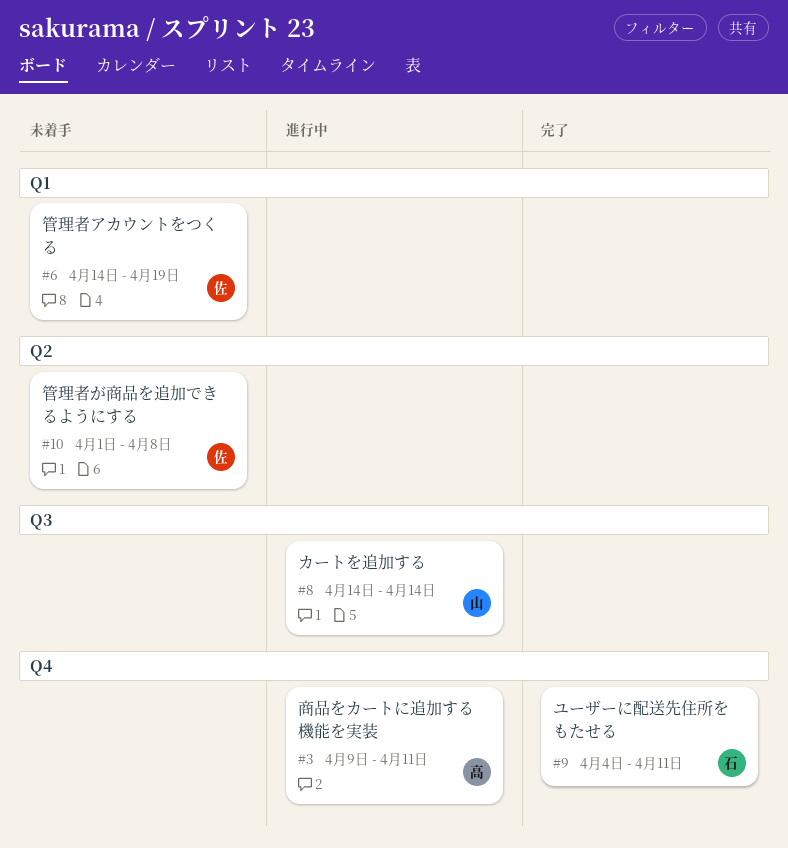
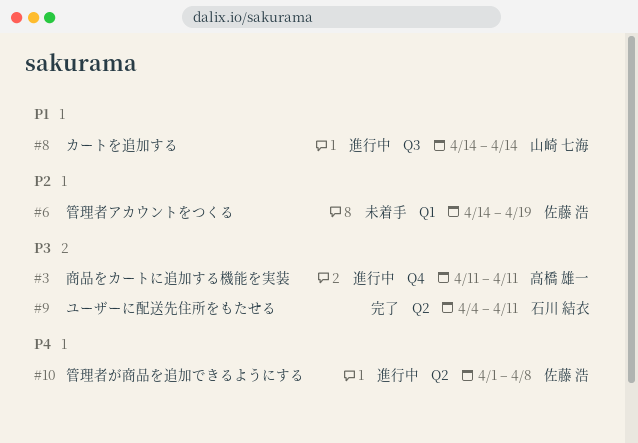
#3, start: Apr 9 -> Apr 11
#9, label: Q4 -> Q2
#10, status: 未着手 -> 進行中

